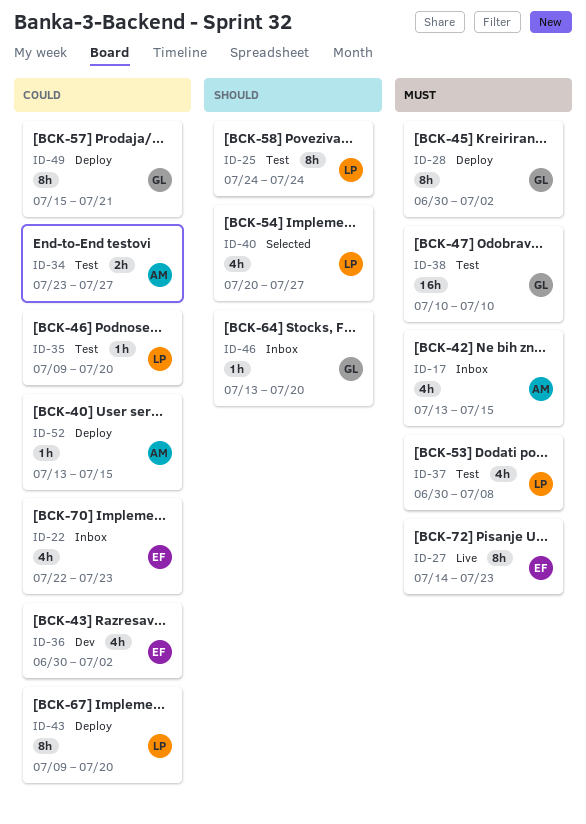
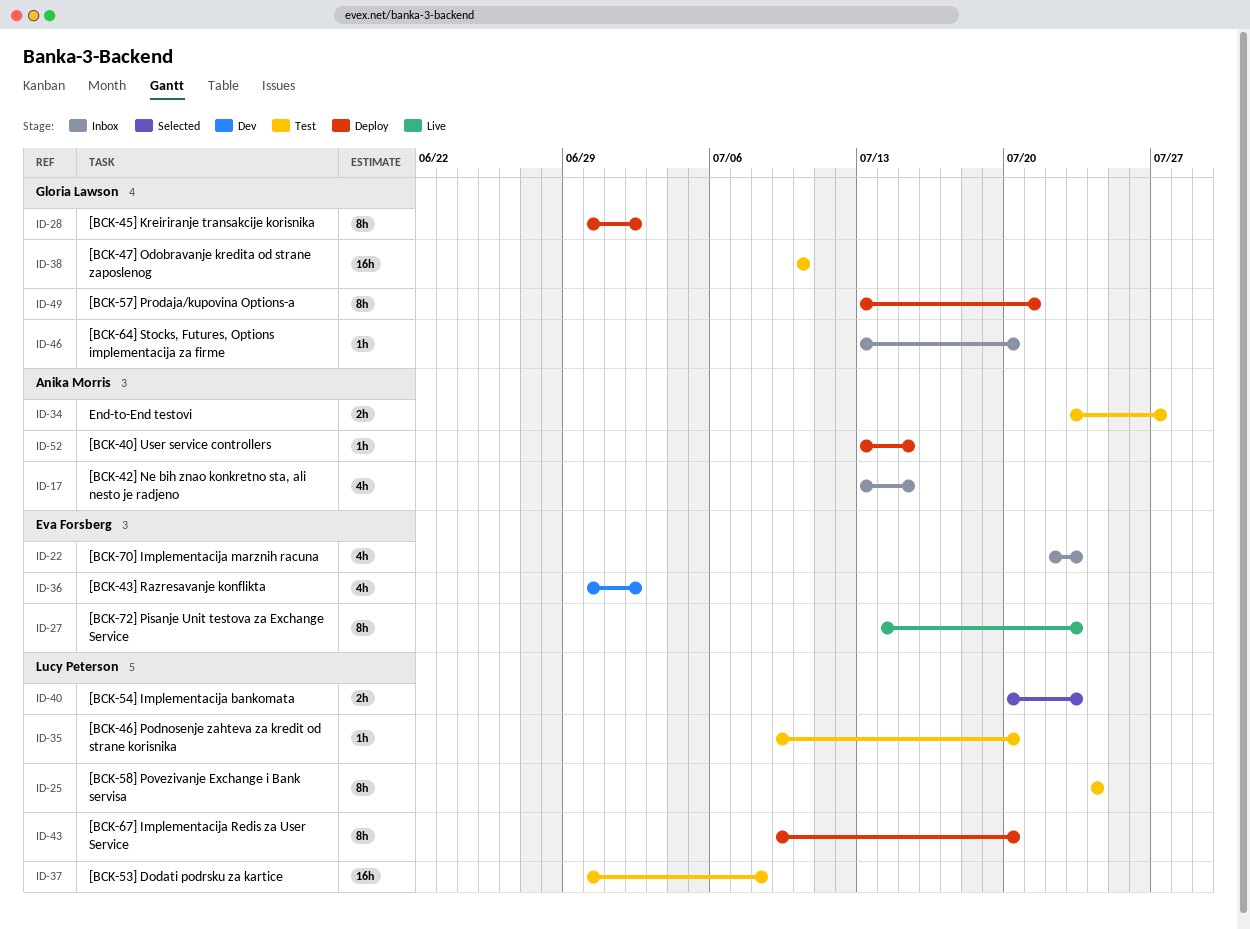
ID-37, estimate: 4h -> 16h
ID-40, estimate: 4h -> 2h
ID-40, due: Jul 27 -> Jul 23
ID-49, start: Jul 15 -> Jul 13

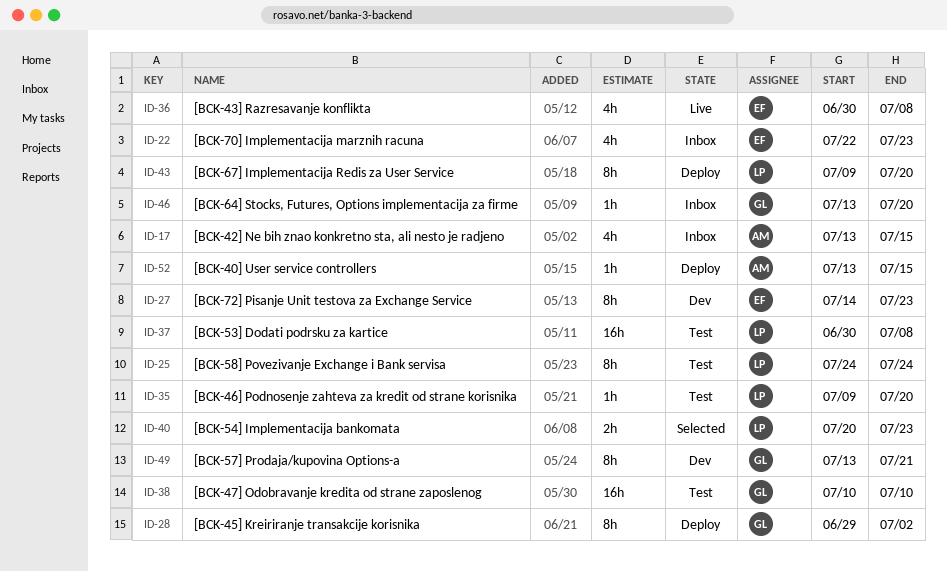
ID-27, status: Live -> Dev
ID-28, start: Jun 30 -> Jun 29
ID-34: present -> none
ID-36, status: Dev -> Live
ID-36, due: Jul 2 -> Jul 8
ID-49, status: Deploy -> Dev

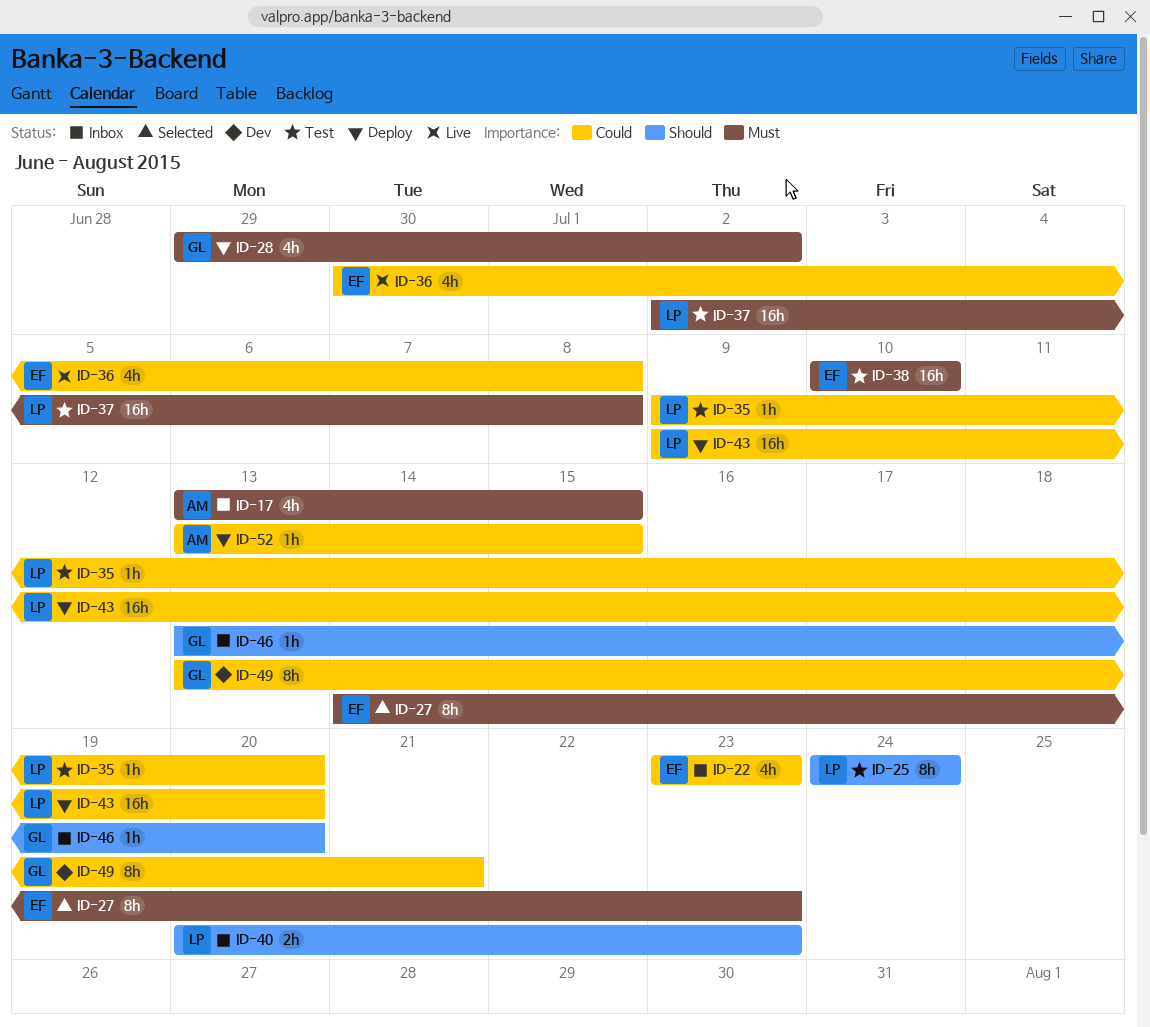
ID-22, start: Jul 22 -> Jul 23
ID-27, status: Dev -> Selected
ID-28, estimate: 8h -> 4h
ID-37, start: Jun 30 -> Jul 2
ID-38, owner: GL -> EF
ID-40, status: Selected -> Inbox
ID-43, estimate: 8h -> 16h

